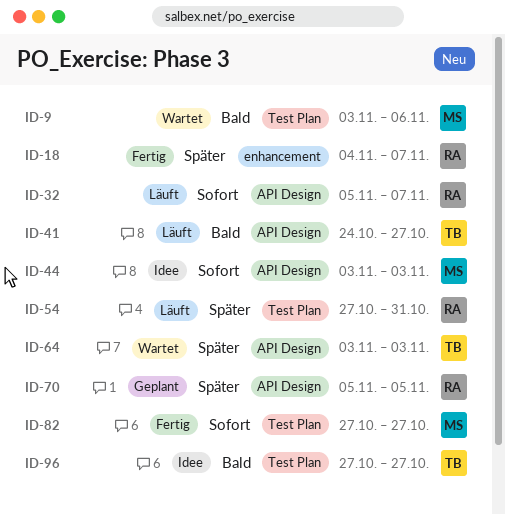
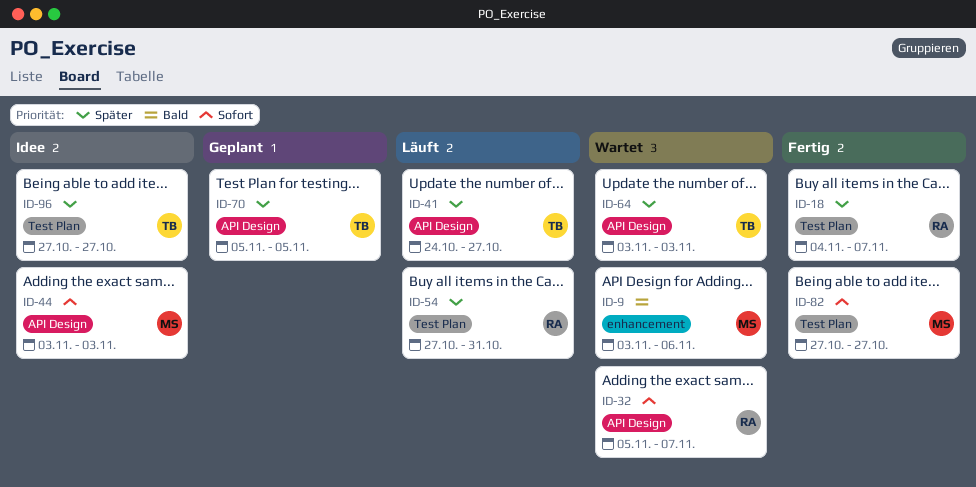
ID-9, label: Test Plan -> enhancement
ID-18, label: enhancement -> Test Plan
ID-32, status: Läuft -> Wartet
ID-41, priority: Bald -> Später
ID-70, owner: RA -> TB
ID-96, priority: Bald -> Später

